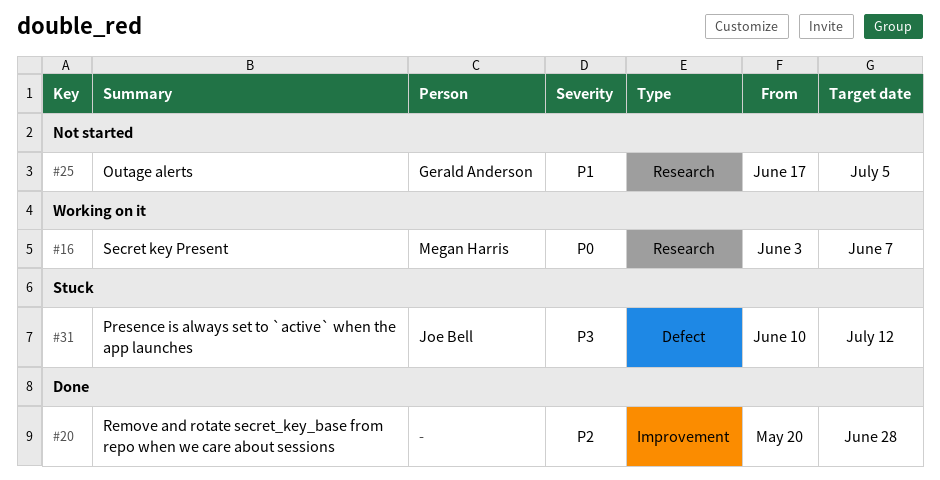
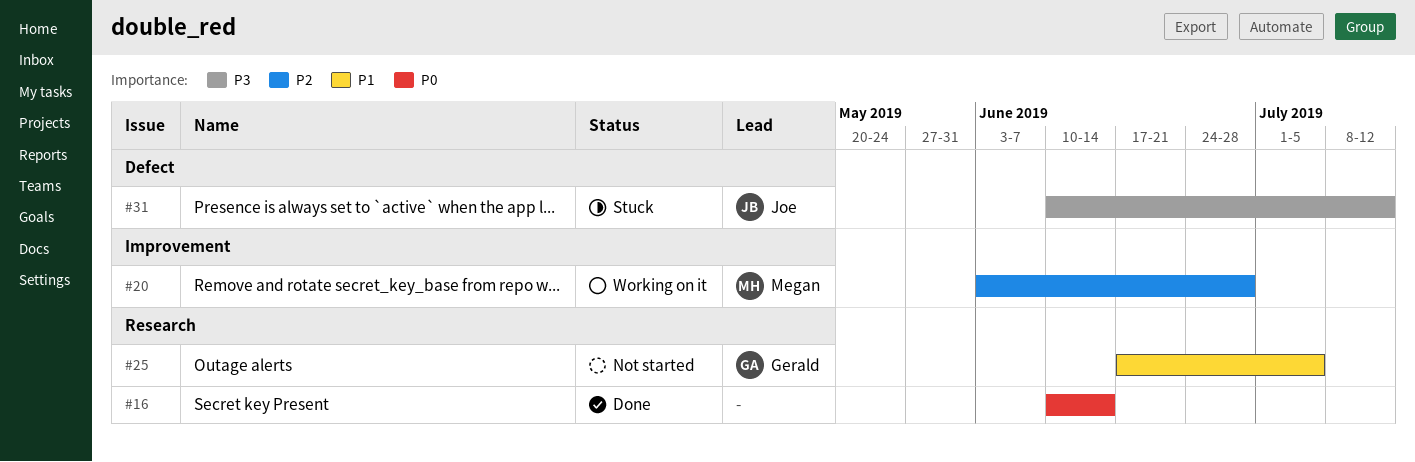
#16, status: Working on it -> Done
#16, owner: Megan Harris -> none
#16, start: Jun 3 -> Jun 10
#16, due: Jun 7 -> Jun 14
#20, status: Done -> Working on it
#20, owner: none -> Megan Harris
#20, start: May 20 -> Jun 3

